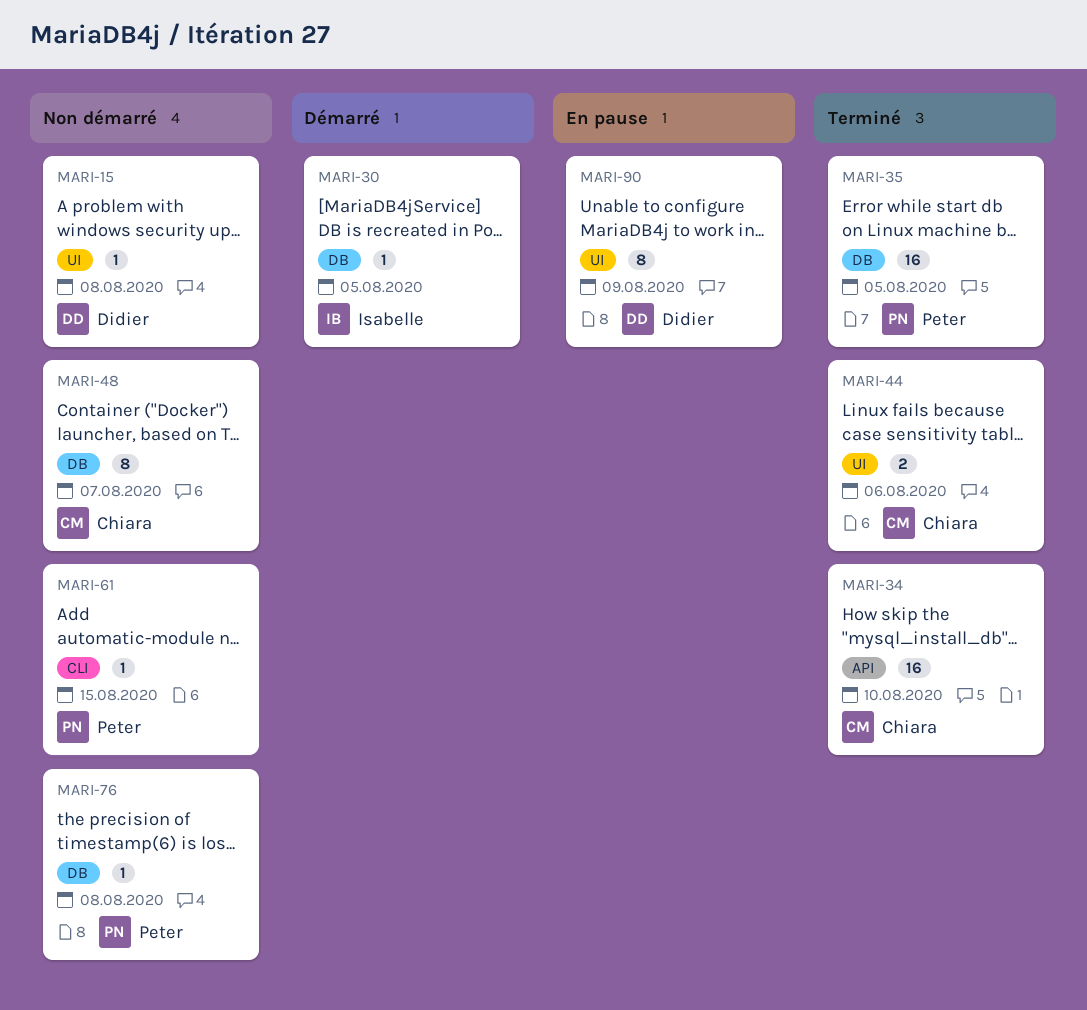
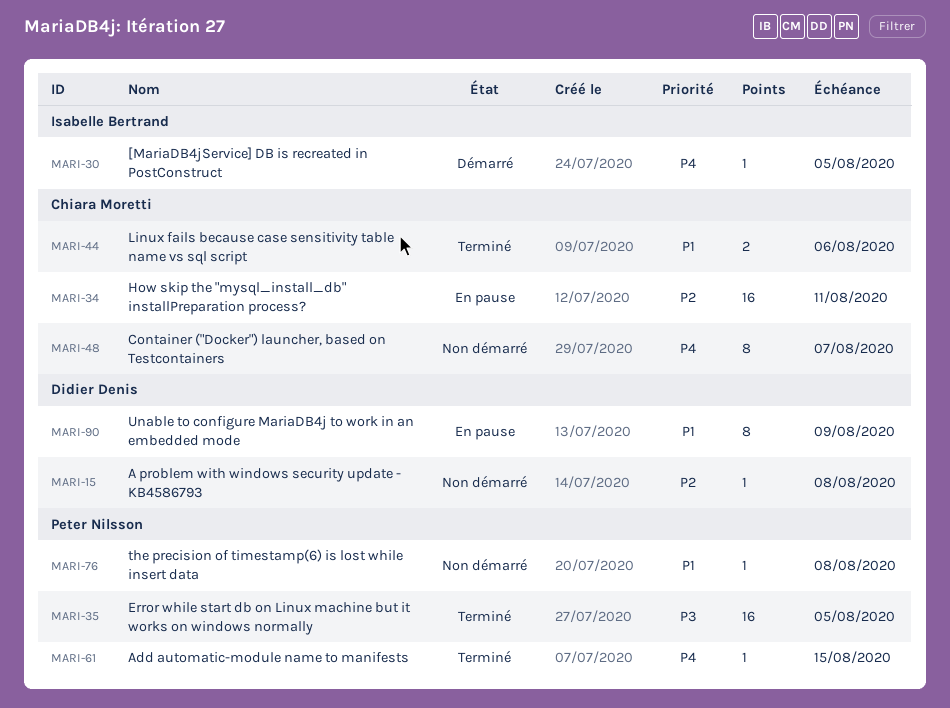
MARI-34, status: Terminé -> En pause
MARI-34, due: Aug 10 -> Aug 11
MARI-61, status: Non démarré -> Terminé

